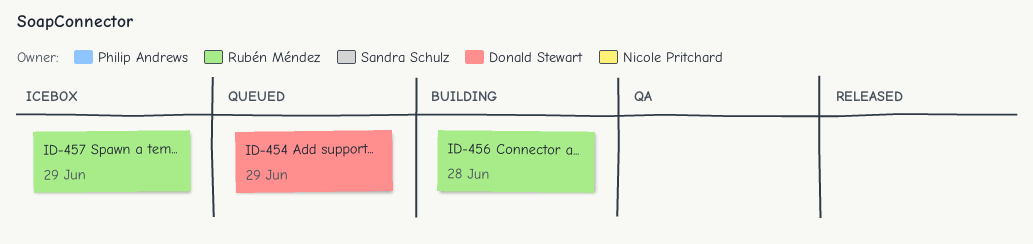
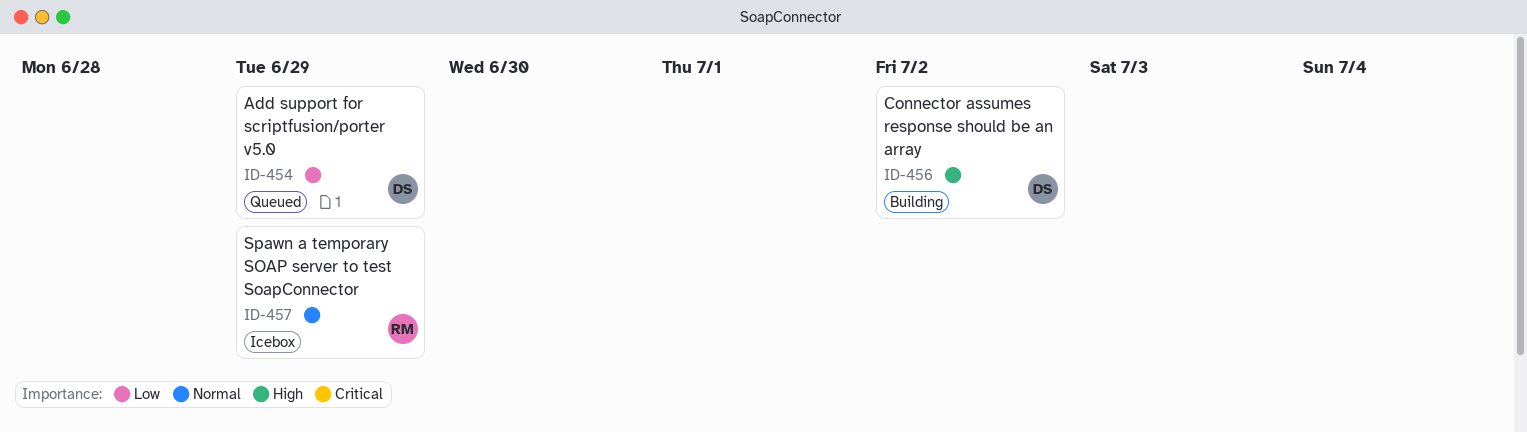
ID-456, owner: Rubén Méndez -> Donald Stewart
ID-456, due: Jun 28 -> Jul 2

